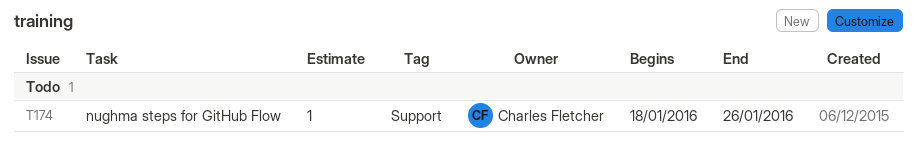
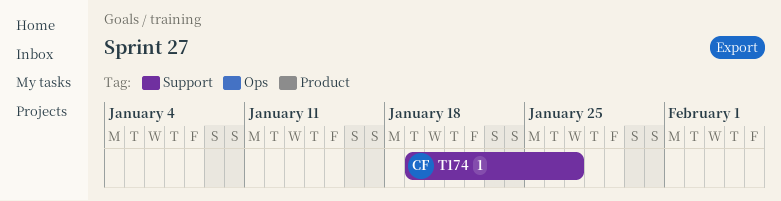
T174, start: Jan 18 -> Jan 19
T174, due: Jan 26 -> Jan 27

